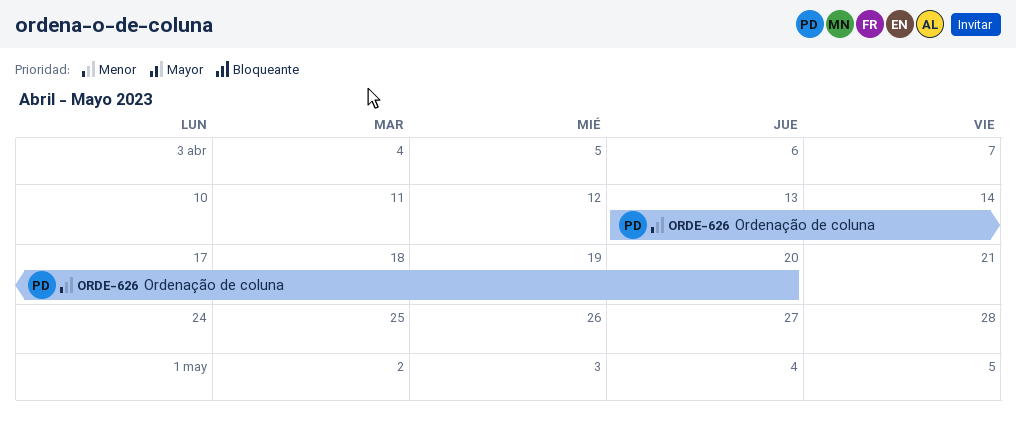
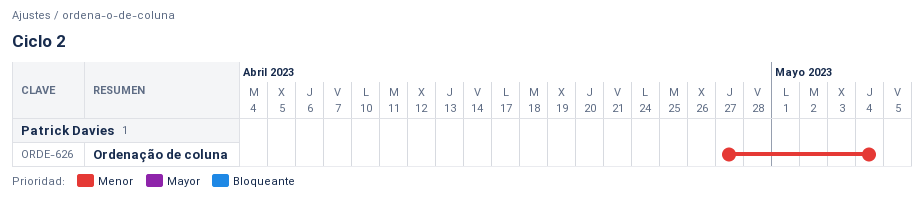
ORDE-626, start: Apr 13 -> Apr 27
ORDE-626, due: Apr 20 -> May 4

